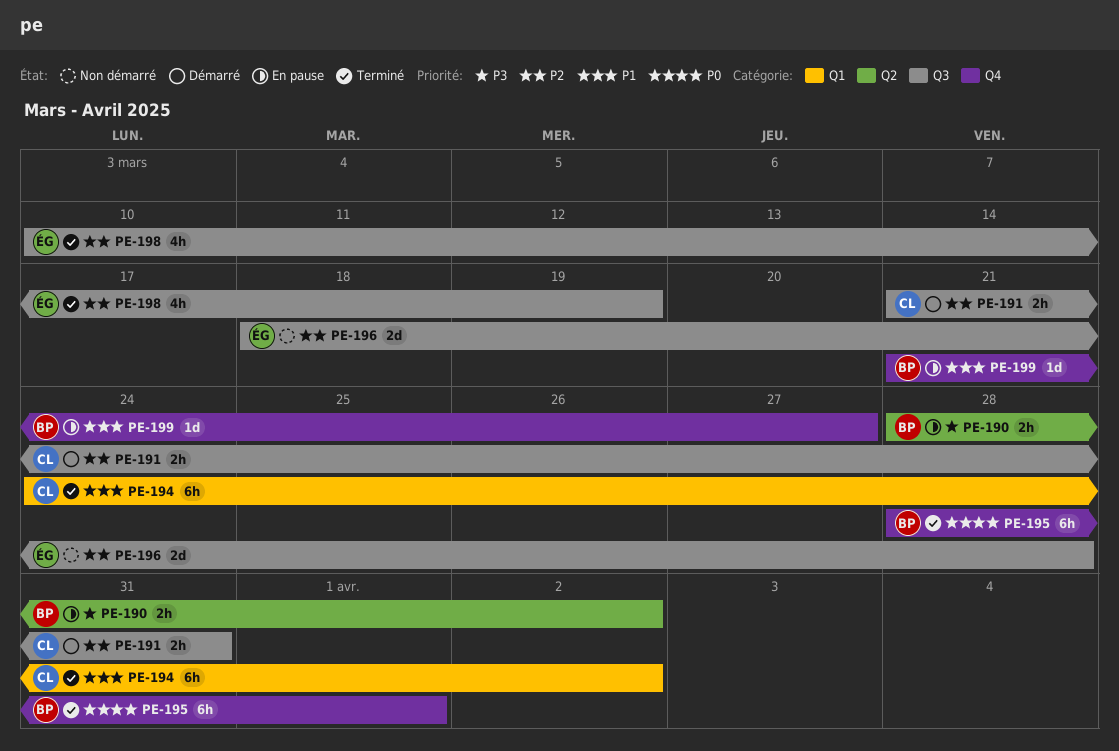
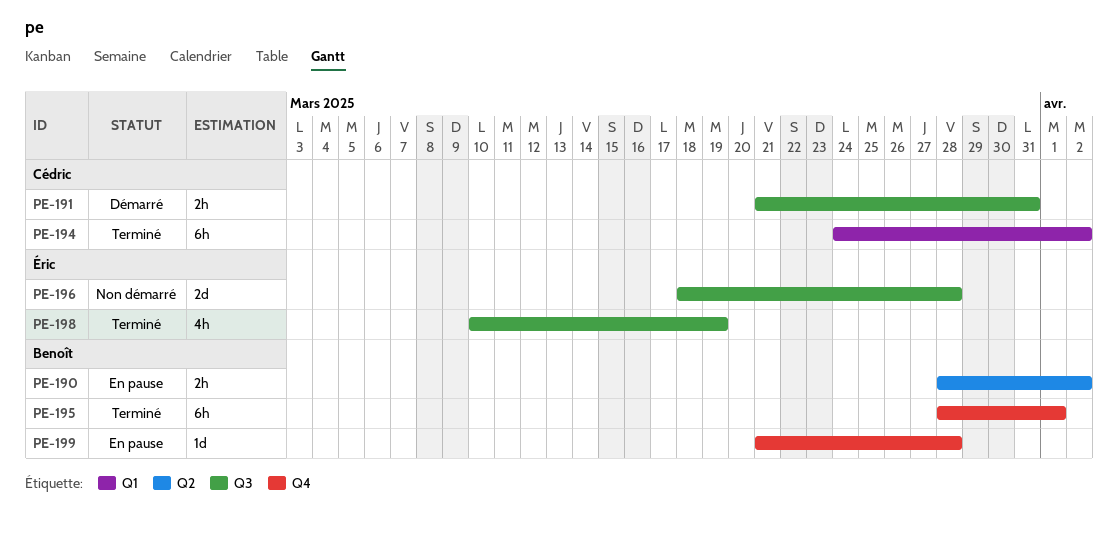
PE-199, due: Mar 27 -> Mar 28

